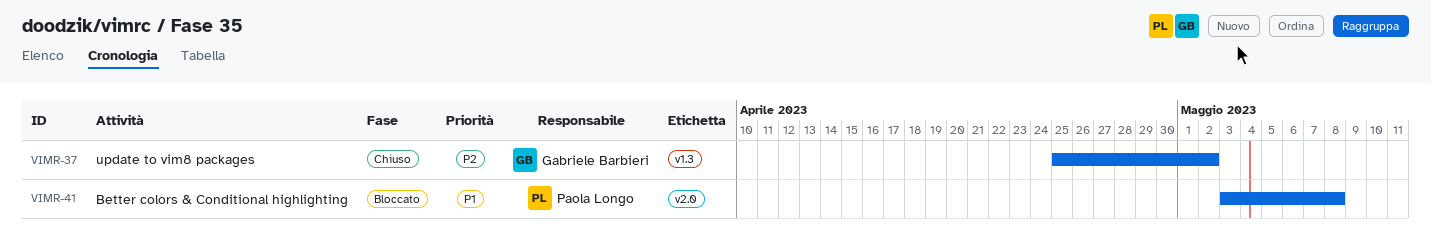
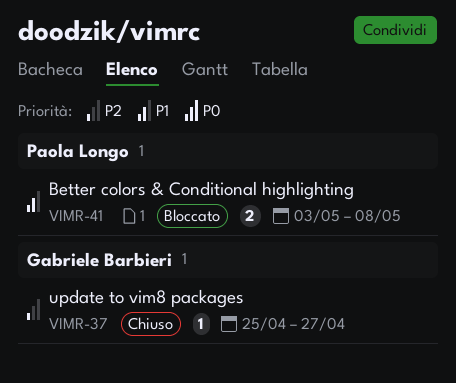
VIMR-37, due: May 2 -> Apr 27

